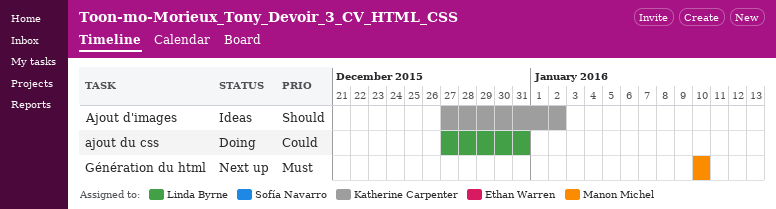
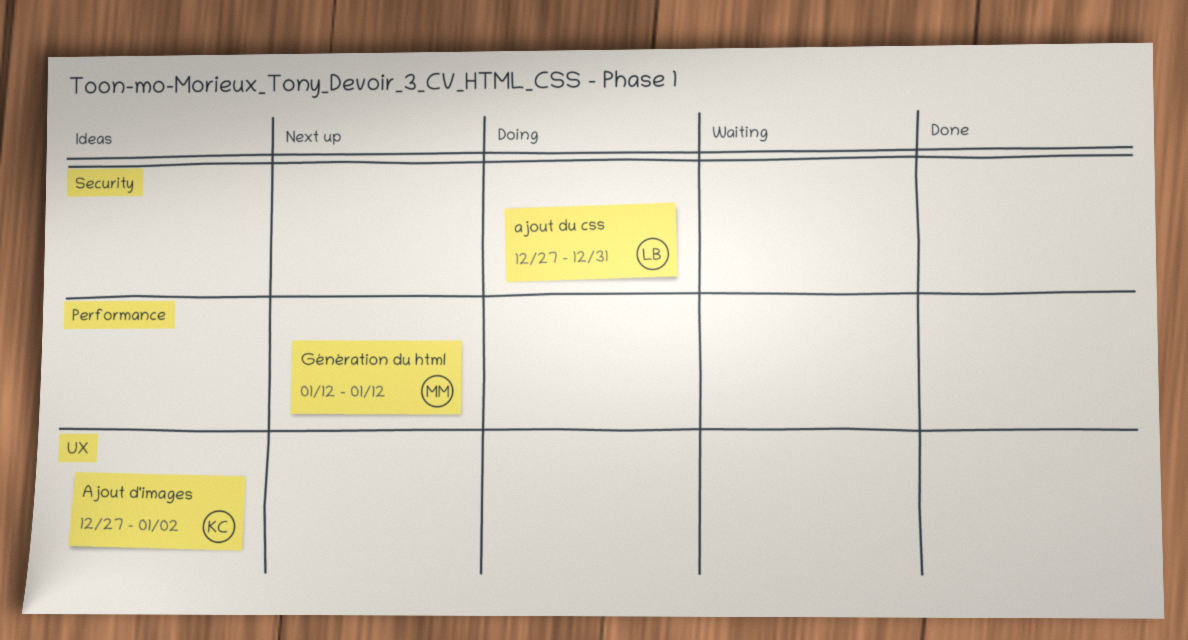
Génération du html, start: Jan 10 -> Jan 12
Génération du html, due: Jan 10 -> Jan 12

